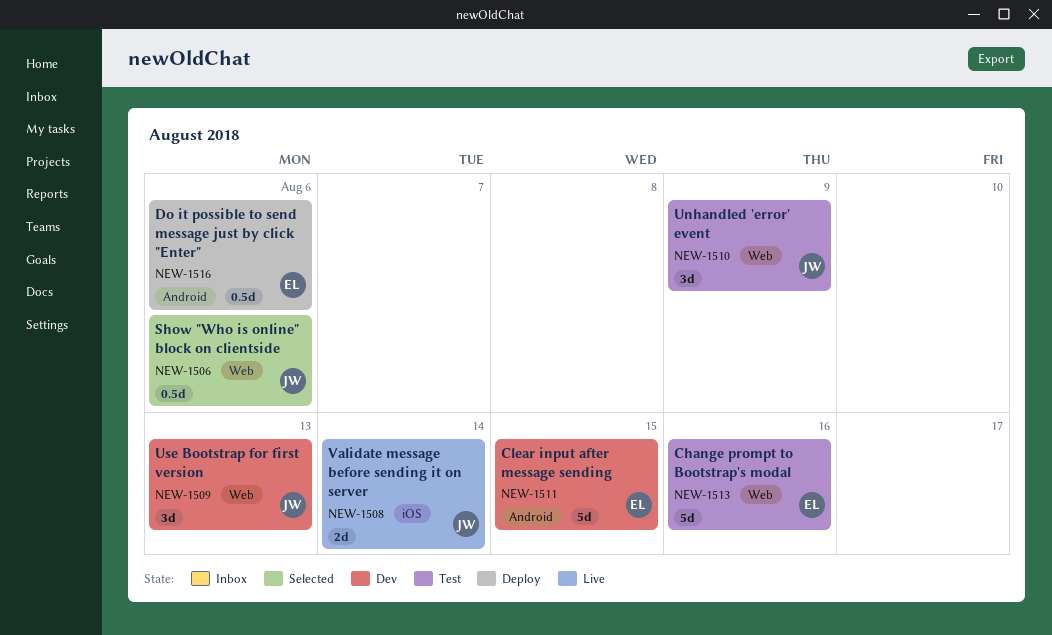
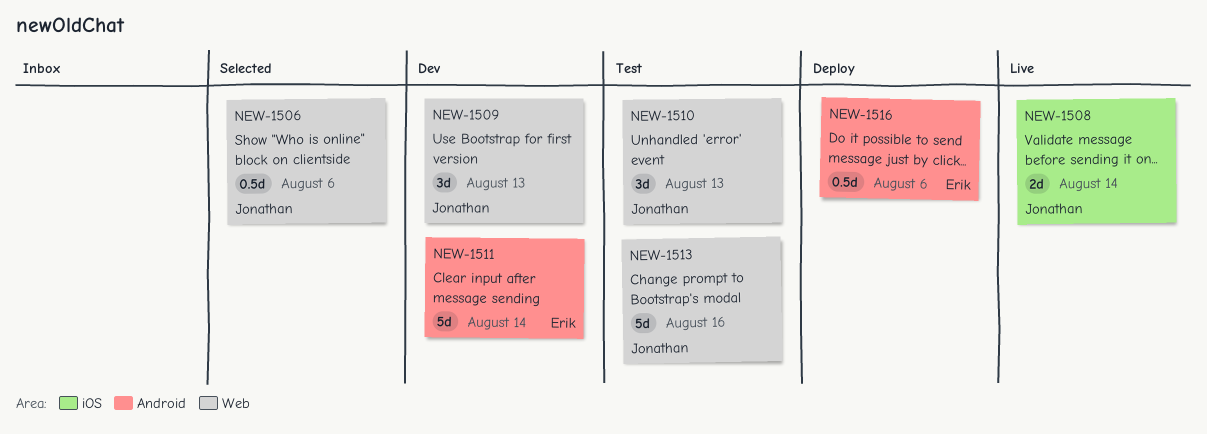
NEW-1510, due: Aug 9 -> Aug 13
NEW-1511, due: Aug 15 -> Aug 14
NEW-1513, owner: Erik -> Jonathan

